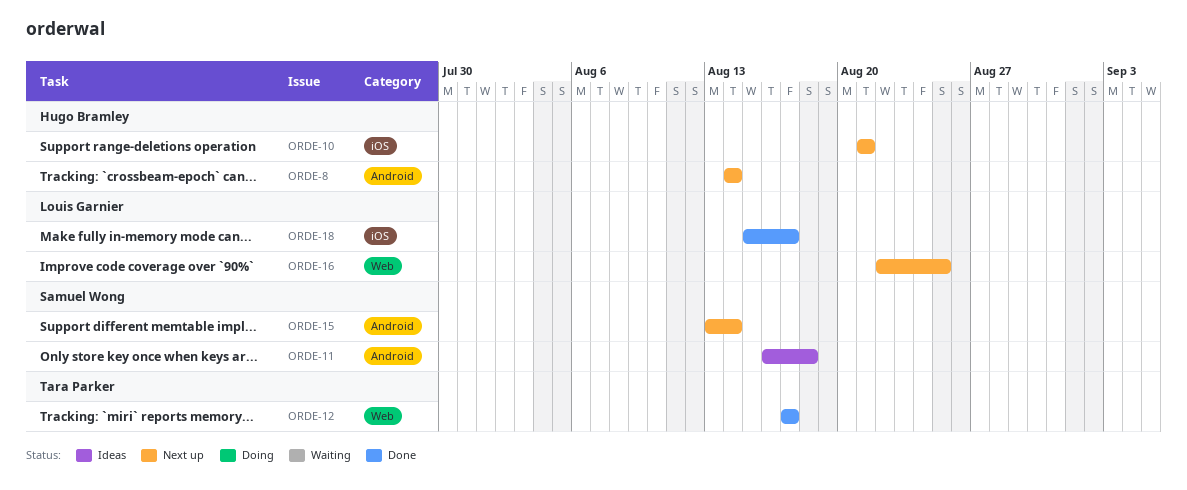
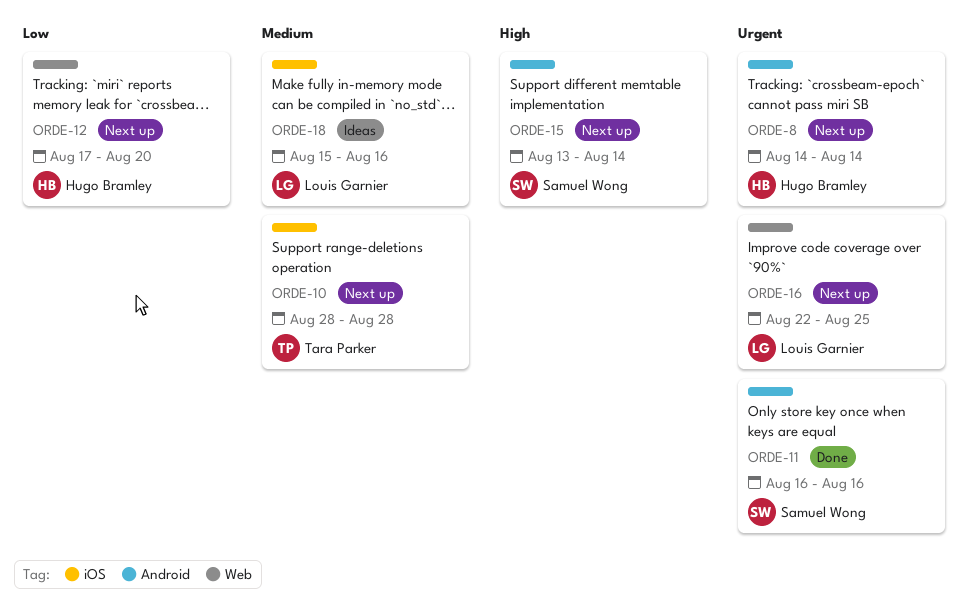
ORDE-10, owner: Hugo Bramley -> Tara Parker
ORDE-10, start: Aug 21 -> Aug 28
ORDE-10, due: Aug 21 -> Aug 28
ORDE-11, status: Ideas -> Done
ORDE-11, due: Aug 18 -> Aug 16
ORDE-12, status: Done -> Next up
ORDE-12, owner: Tara Parker -> Hugo Bramley
ORDE-12, due: Aug 17 -> Aug 20
ORDE-18, status: Done -> Ideas
ORDE-18, due: Aug 17 -> Aug 16

